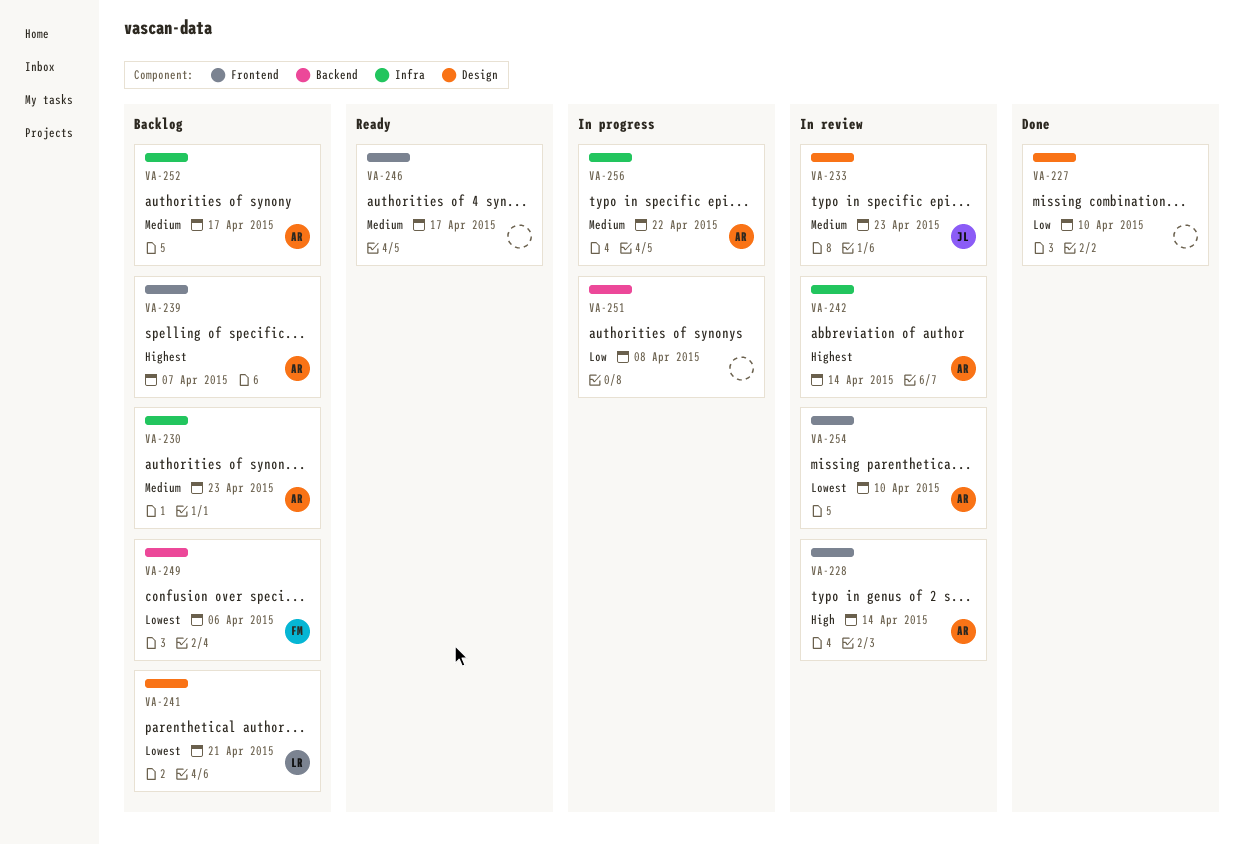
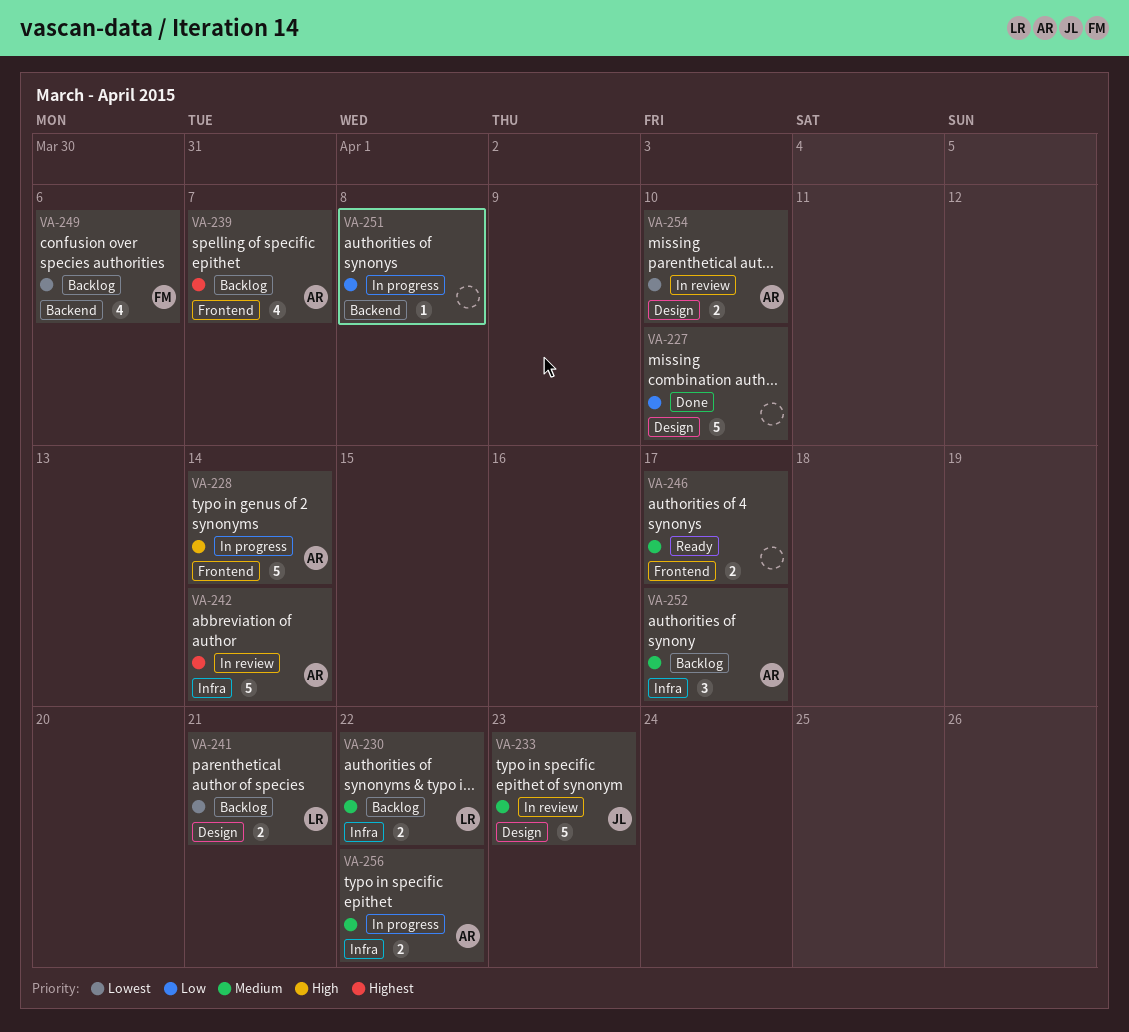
VA-228, status: In review -> In progress
VA-230, owner: AR -> LR
VA-230, due: Apr 23 -> Apr 22
VA-254, label: Frontend -> Design

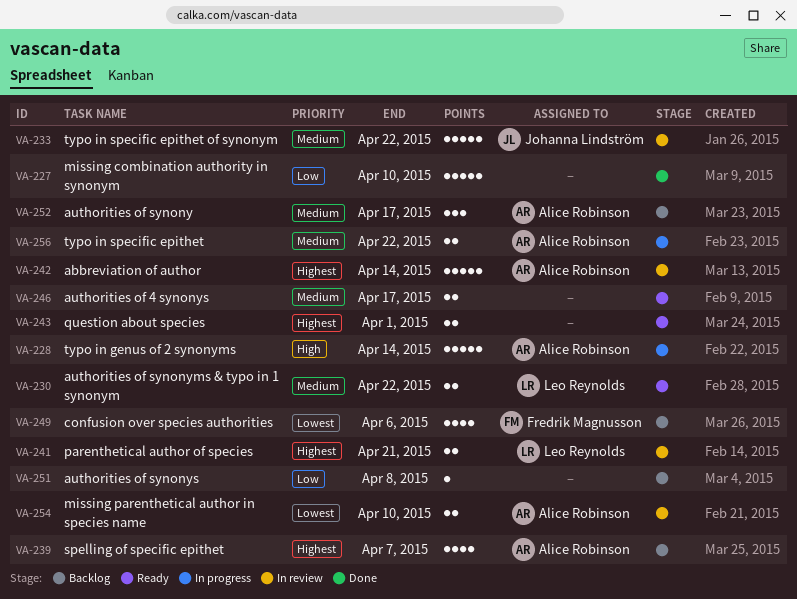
VA-230, status: Backlog -> Ready
VA-233, due: Apr 23 -> Apr 22
VA-241, status: Backlog -> In review
VA-241, priority: Lowest -> Highest
VA-243: none -> present
VA-251, status: In progress -> Backlog

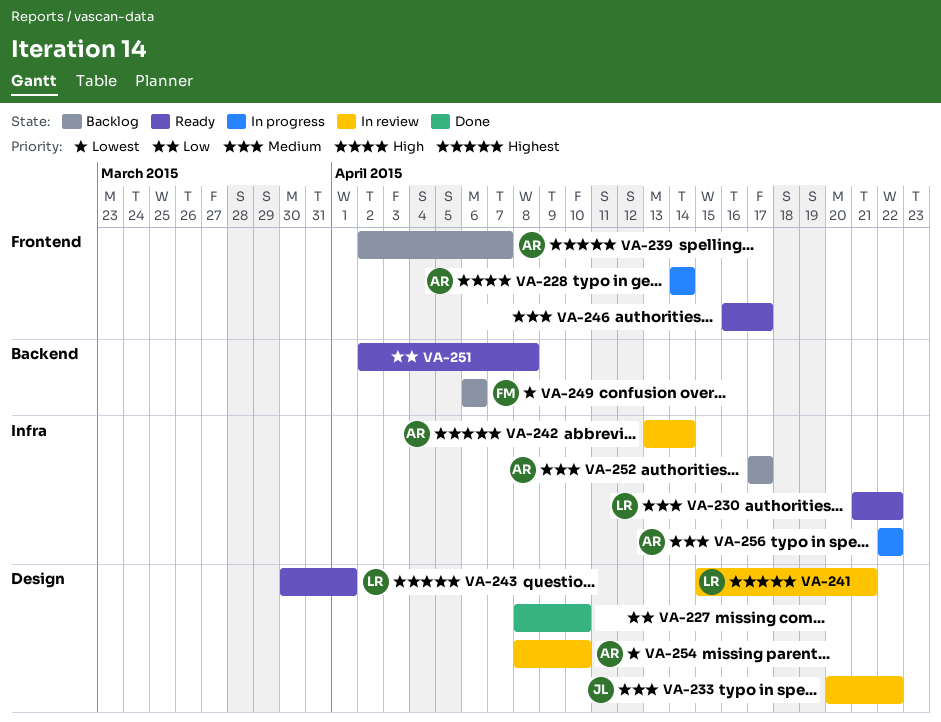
VA-243, owner: none -> Leo Reynolds
VA-251, status: Backlog -> Ready

